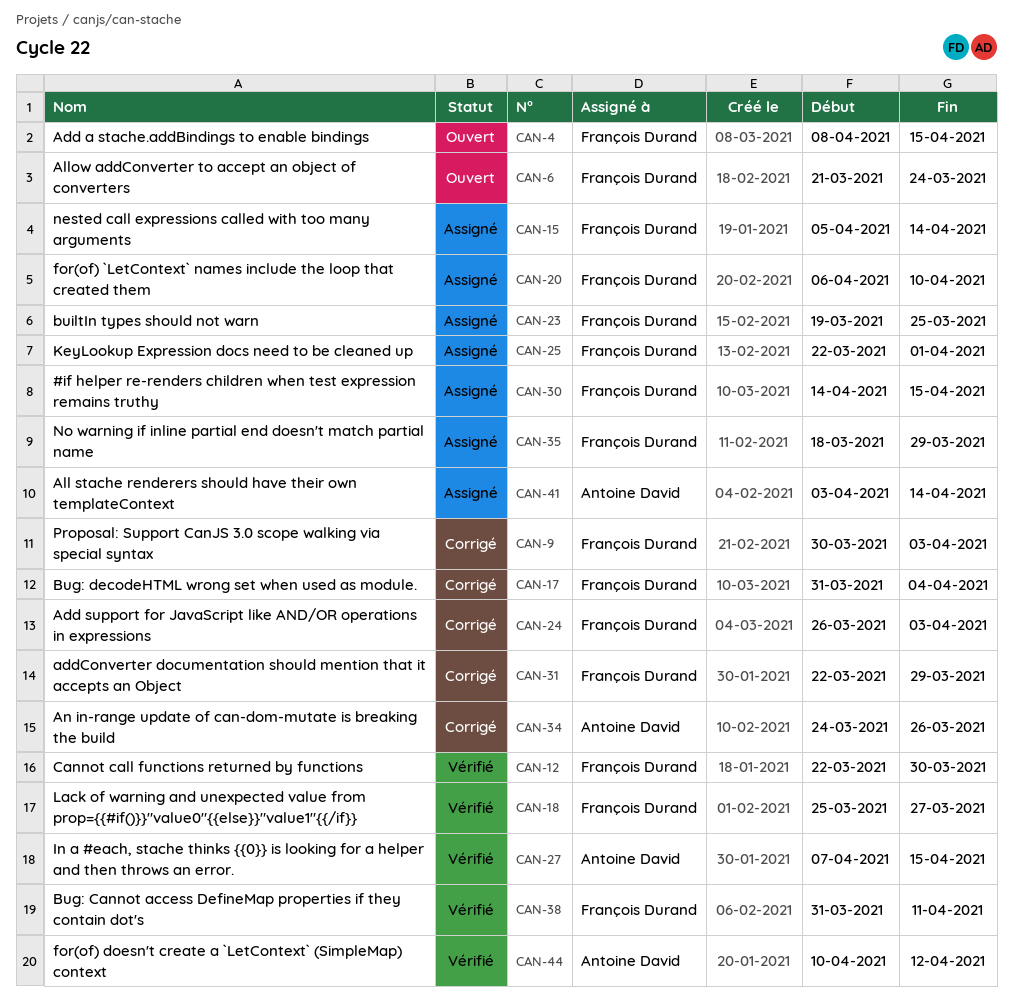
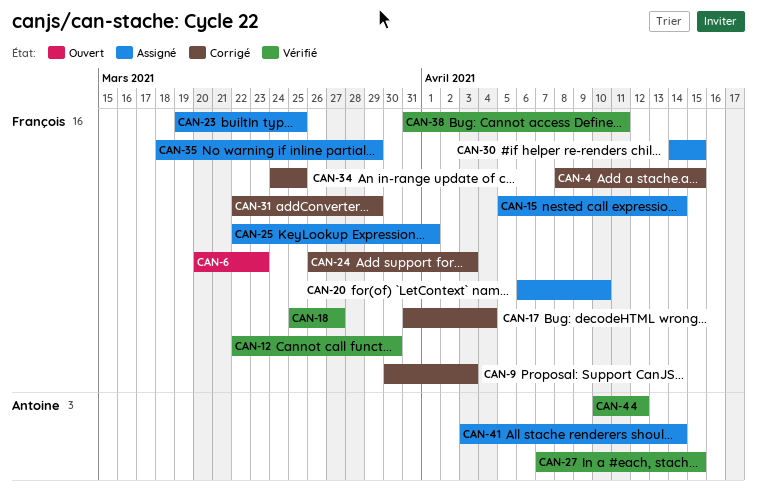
CAN-4, status: Ouvert -> Corrigé
CAN-6, start: Mar 21 -> Mar 20
CAN-6, due: Mar 24 -> Mar 23
CAN-34, owner: Antoine David -> François Durand
CAN-34, due: Mar 26 -> Mar 25

